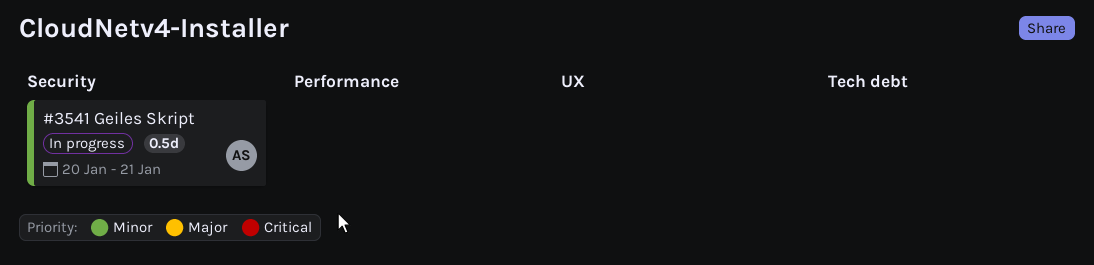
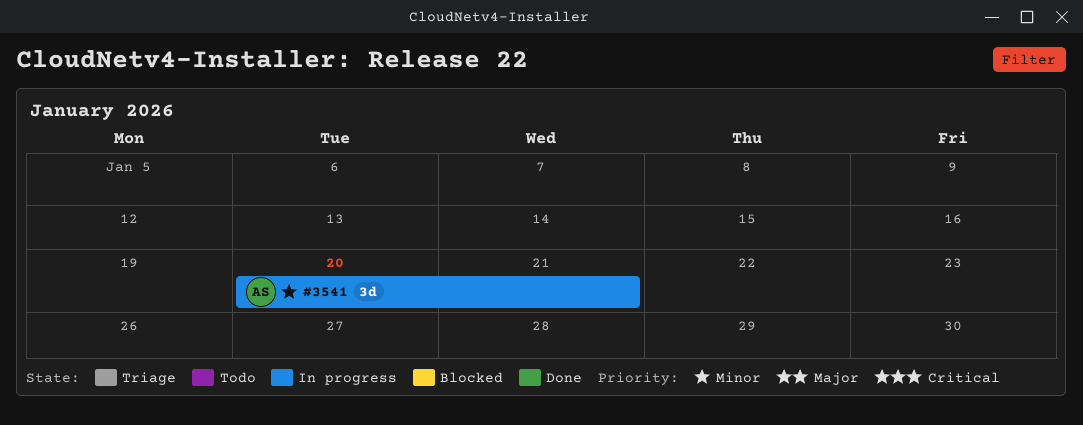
#3541, estimate: 0.5d -> 3d

